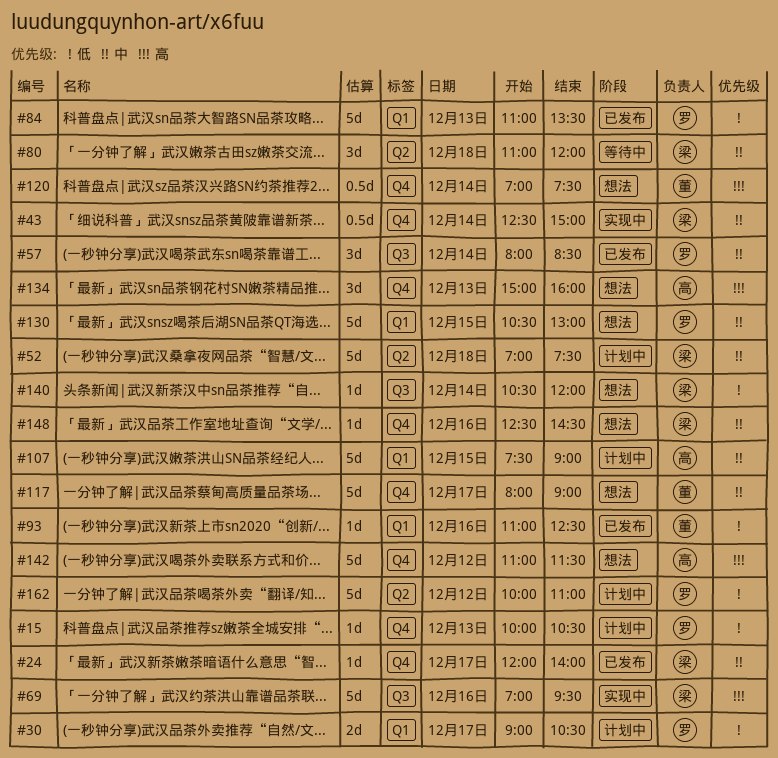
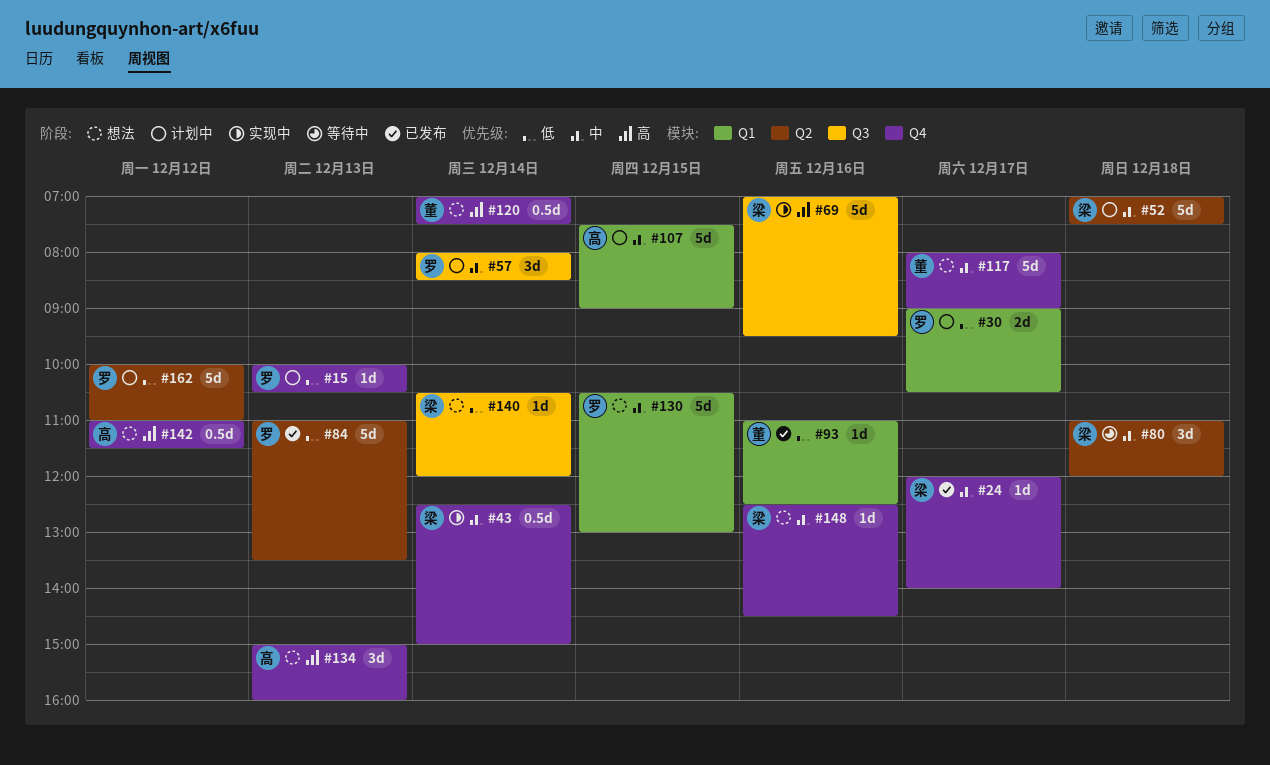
#57, status: 已发布 -> 计划中
#84, label: Q1 -> Q2
#142, estimate: 5d -> 0.5d

